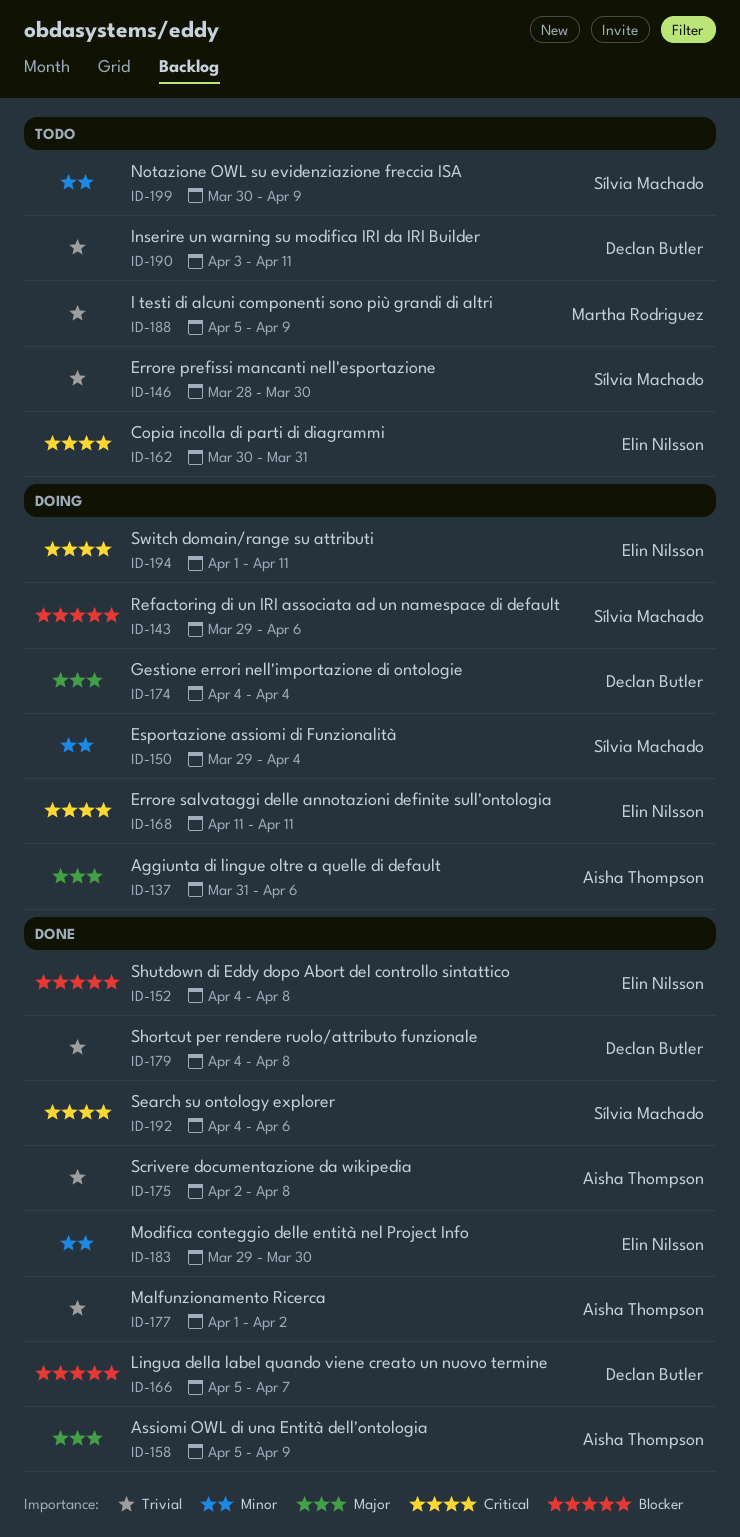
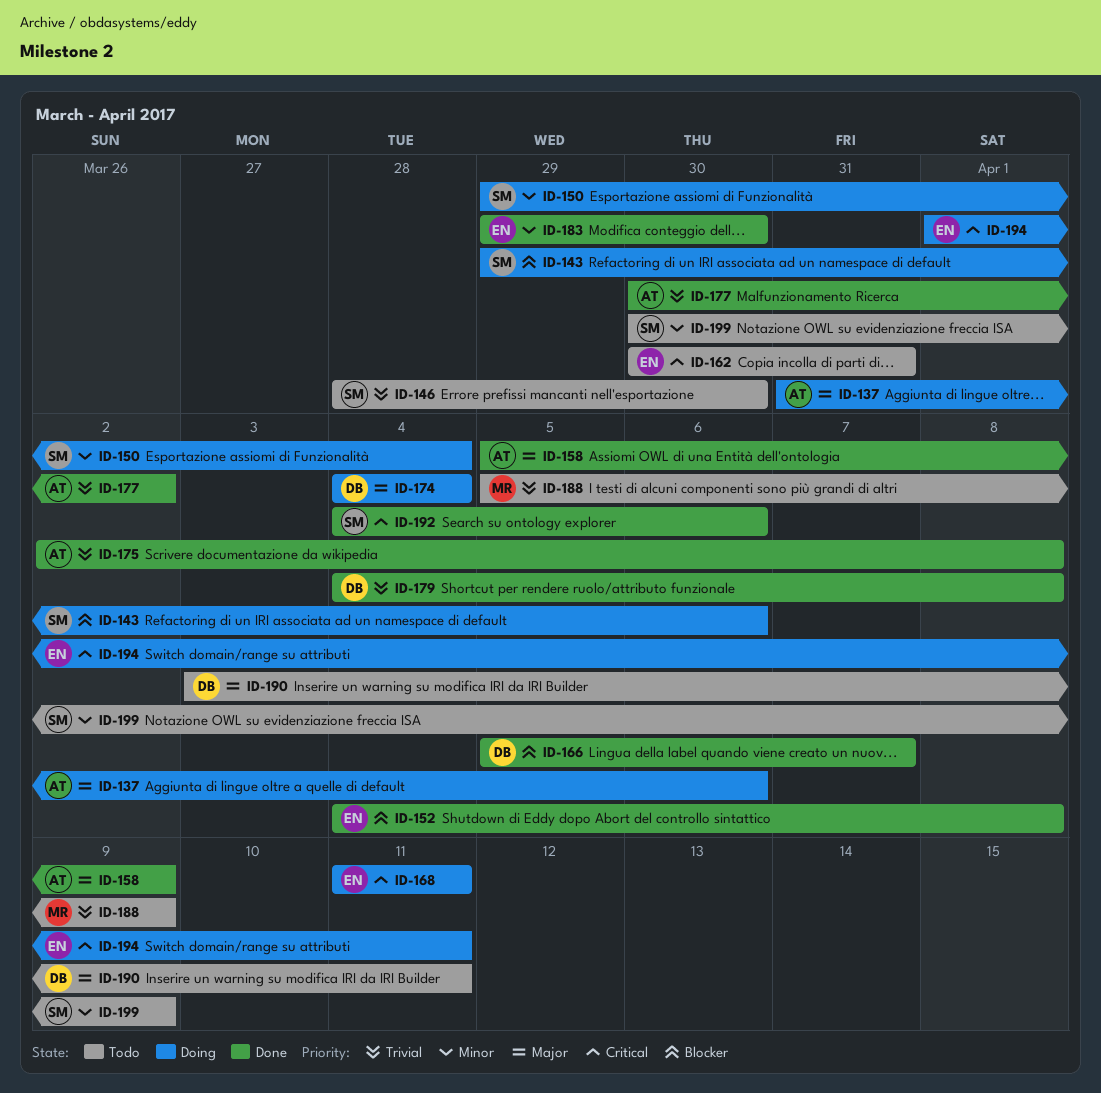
ID-177, start: Apr 1 -> Mar 30
ID-190, priority: Trivial -> Major

